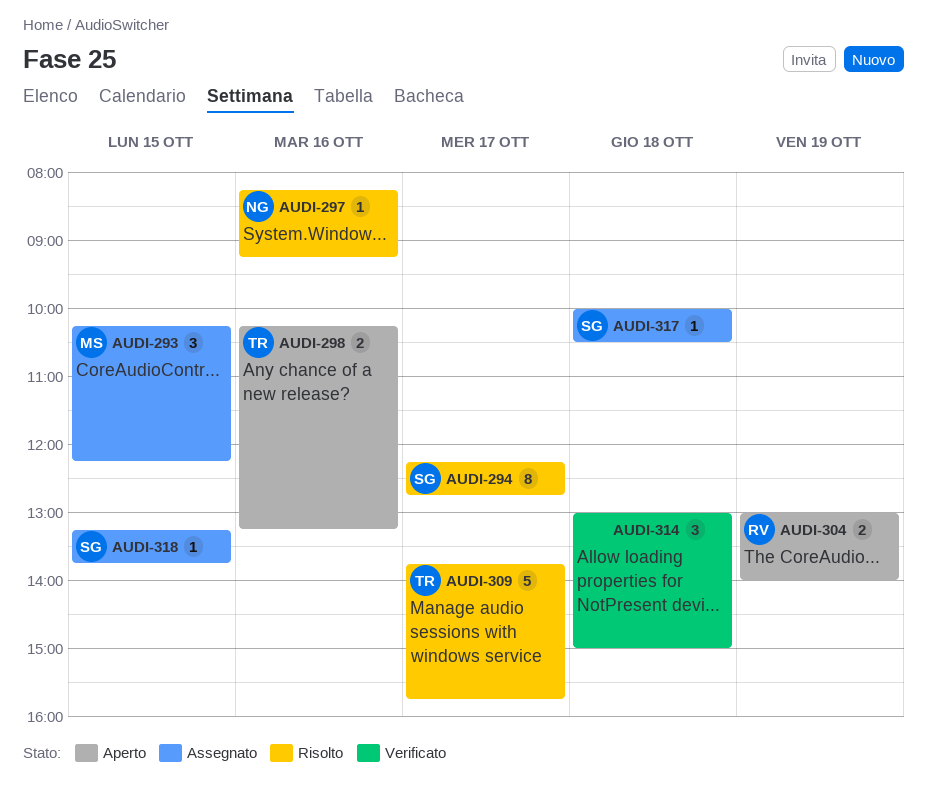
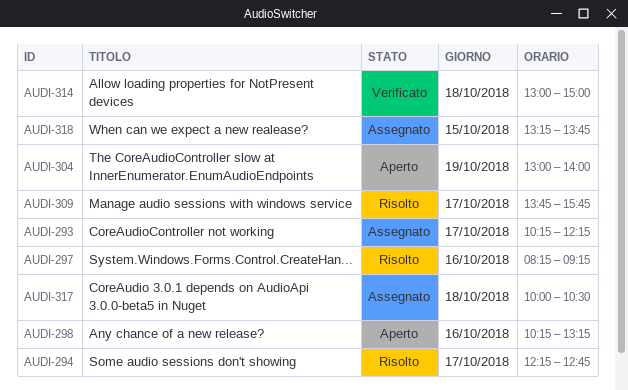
AUDI-293, day: Oct 15 -> Oct 17

